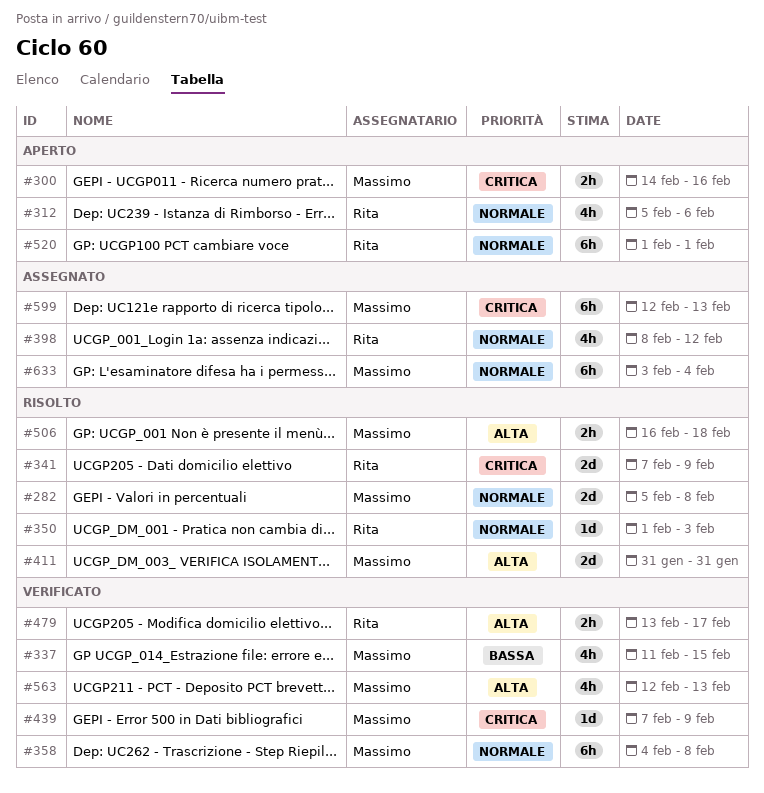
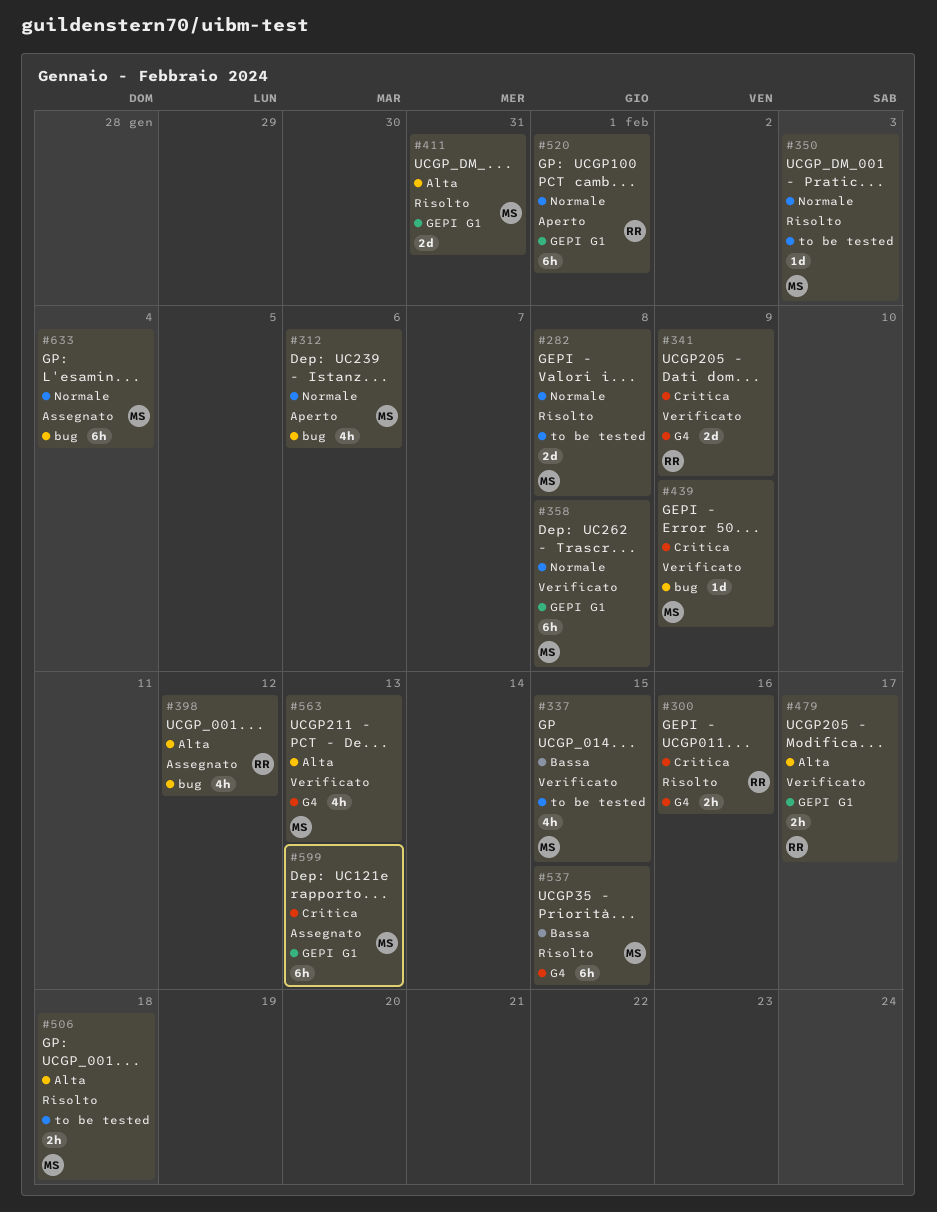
#300, status: Aperto -> Risolto
#300, owner: Massimo -> Rita
#312, owner: Rita -> Massimo
#341, status: Risolto -> Verificato
#350, owner: Rita -> Massimo
#398, priority: Normale -> Alta
#537: none -> present

